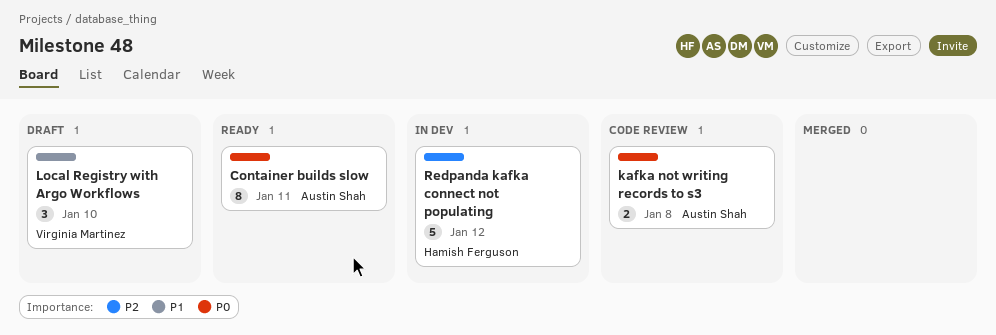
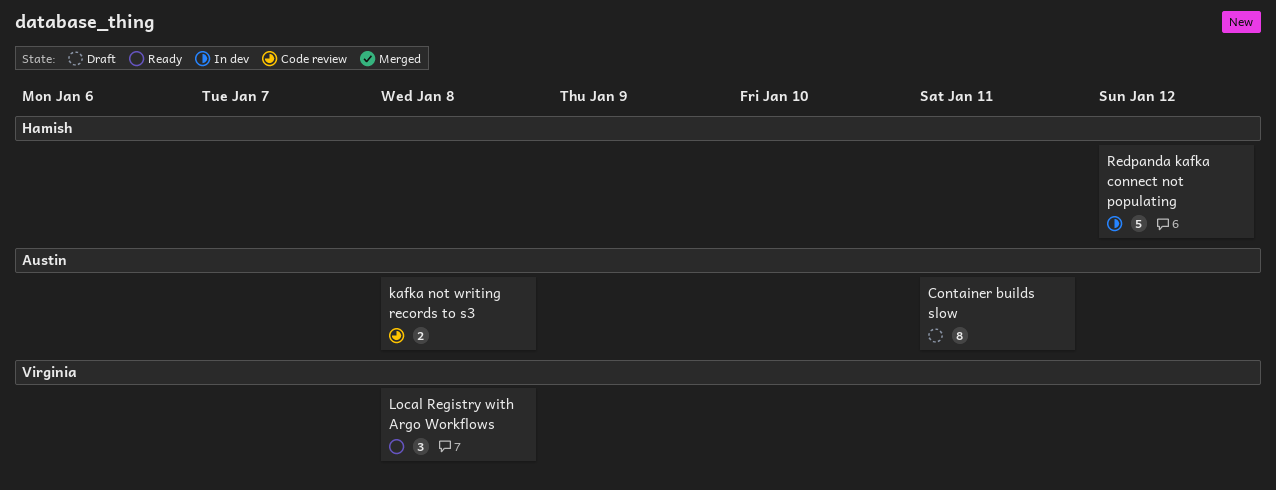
Container builds slow, status: Ready -> Draft
Local Registry with Argo Workflows, status: Draft -> Ready
Local Registry with Argo Workflows, due: Jan 10 -> Jan 8

